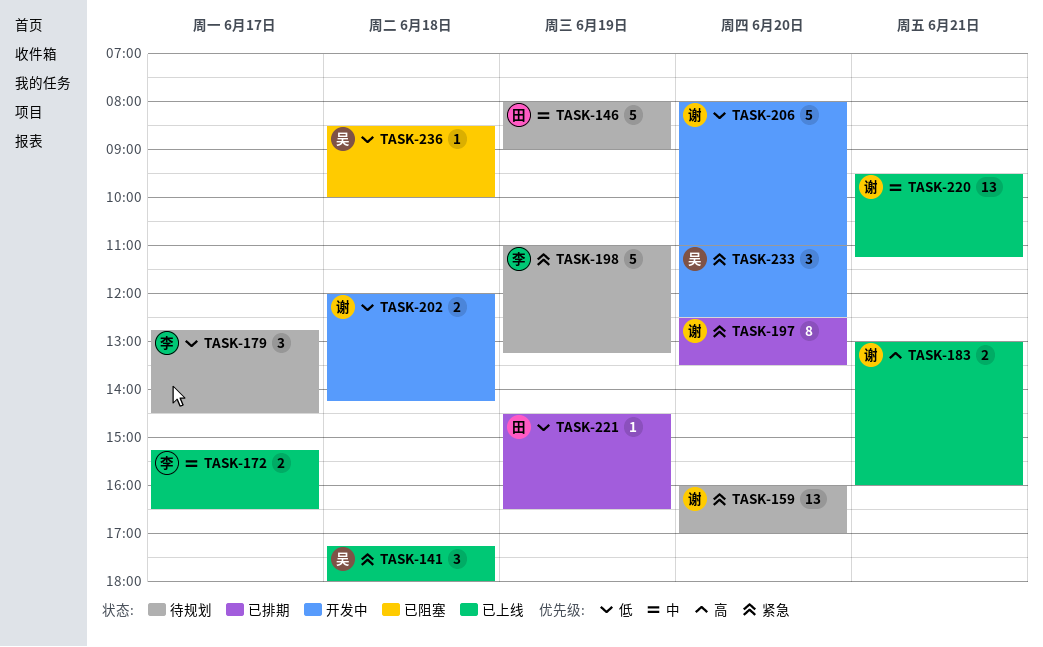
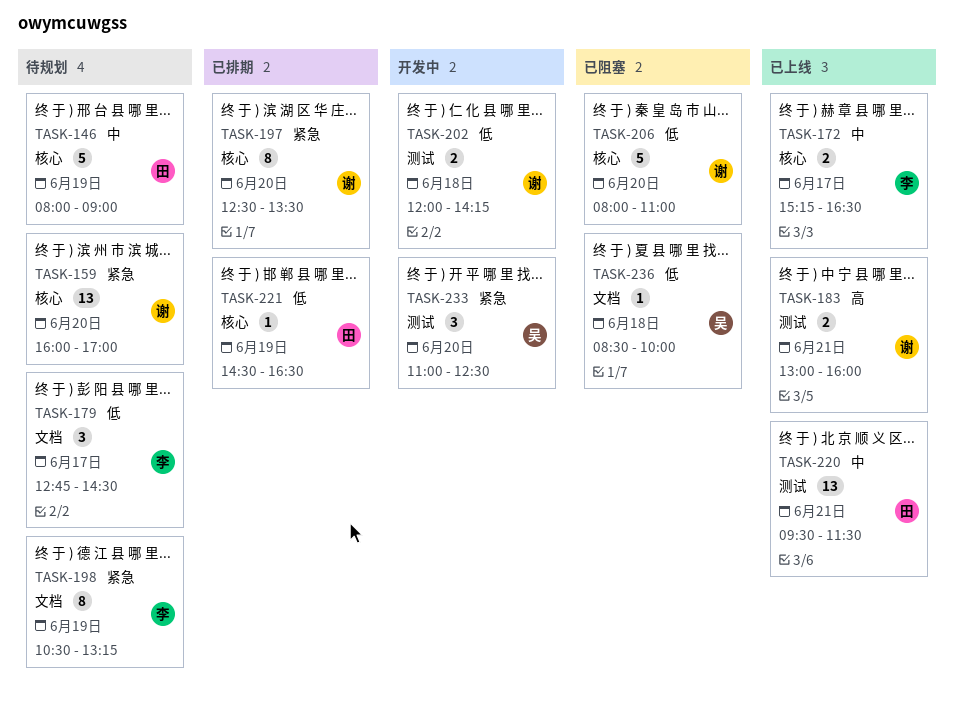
TASK-141: present -> none
TASK-198, estimate: 5 -> 8
TASK-198, begins: 11:00 -> 10:30
TASK-206, status: 开发中 -> 已阻塞
TASK-220, owner: 谢 -> 田
TASK-220, ends: 11:15 -> 11:30

